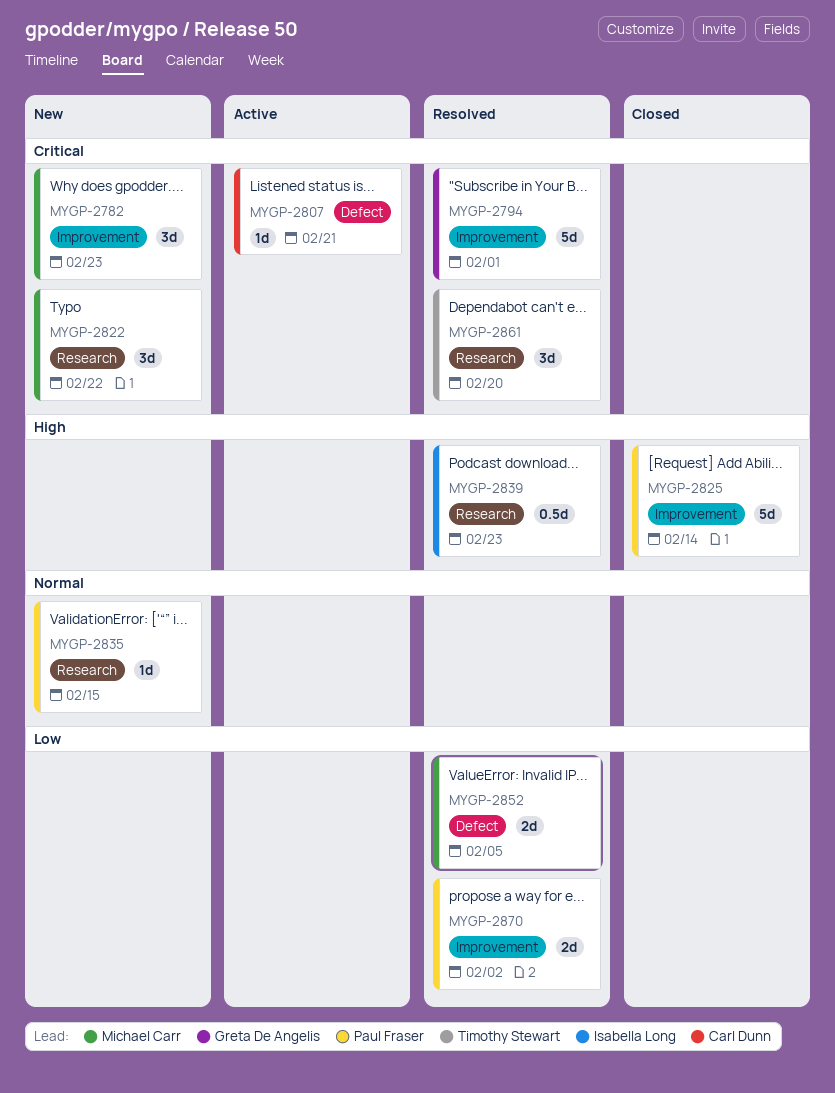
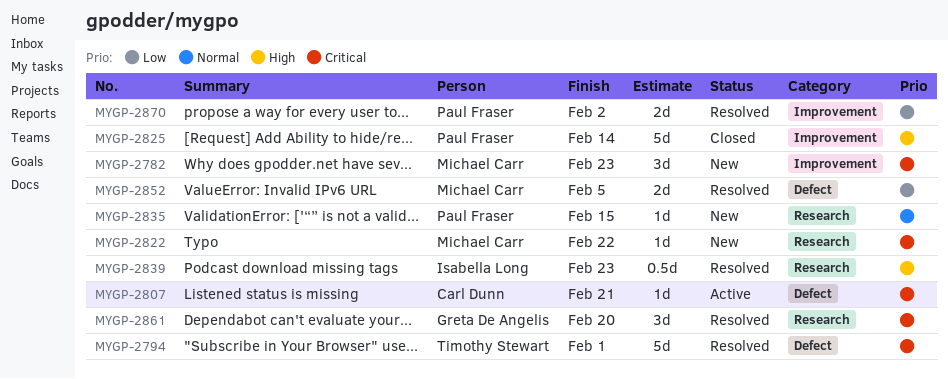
MYGP-2794, owner: Greta De Angelis -> Timothy Stewart
MYGP-2794, label: Improvement -> Defect
MYGP-2822, estimate: 3d -> 1d
MYGP-2861, owner: Timothy Stewart -> Greta De Angelis

